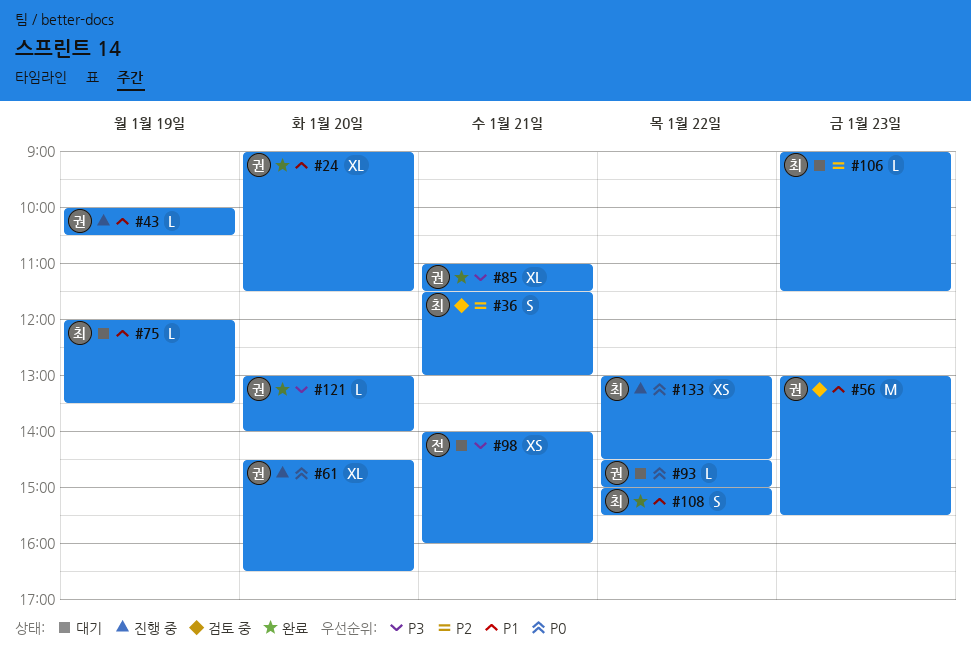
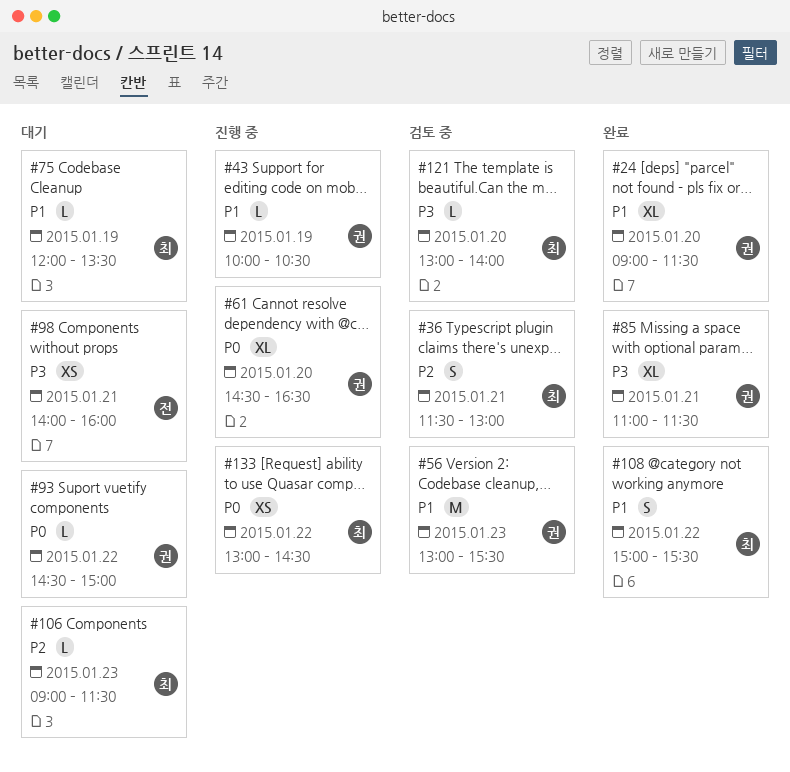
#121, status: 완료 -> 검토 중
#121, owner: 권 -> 최

